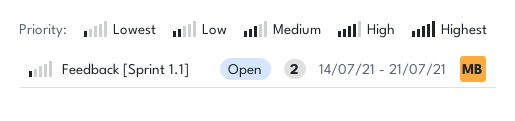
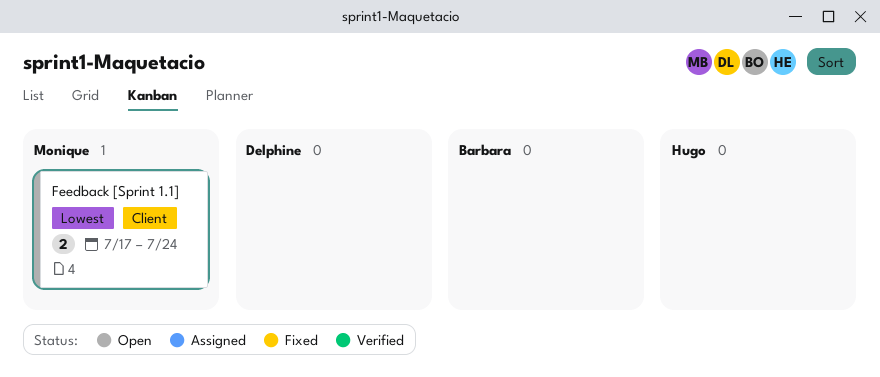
Feedback [Sprint 1.1], start: Jul 14 -> Jul 17
Feedback [Sprint 1.1], due: Jul 21 -> Jul 24

